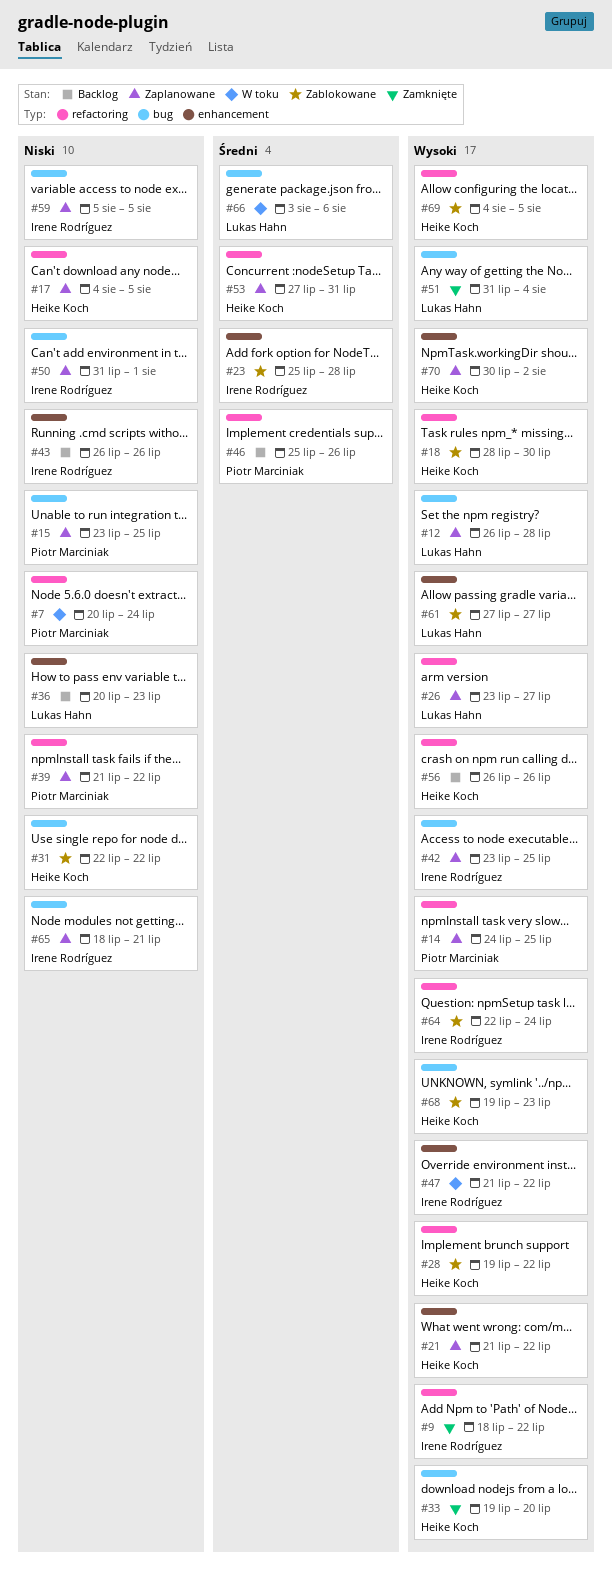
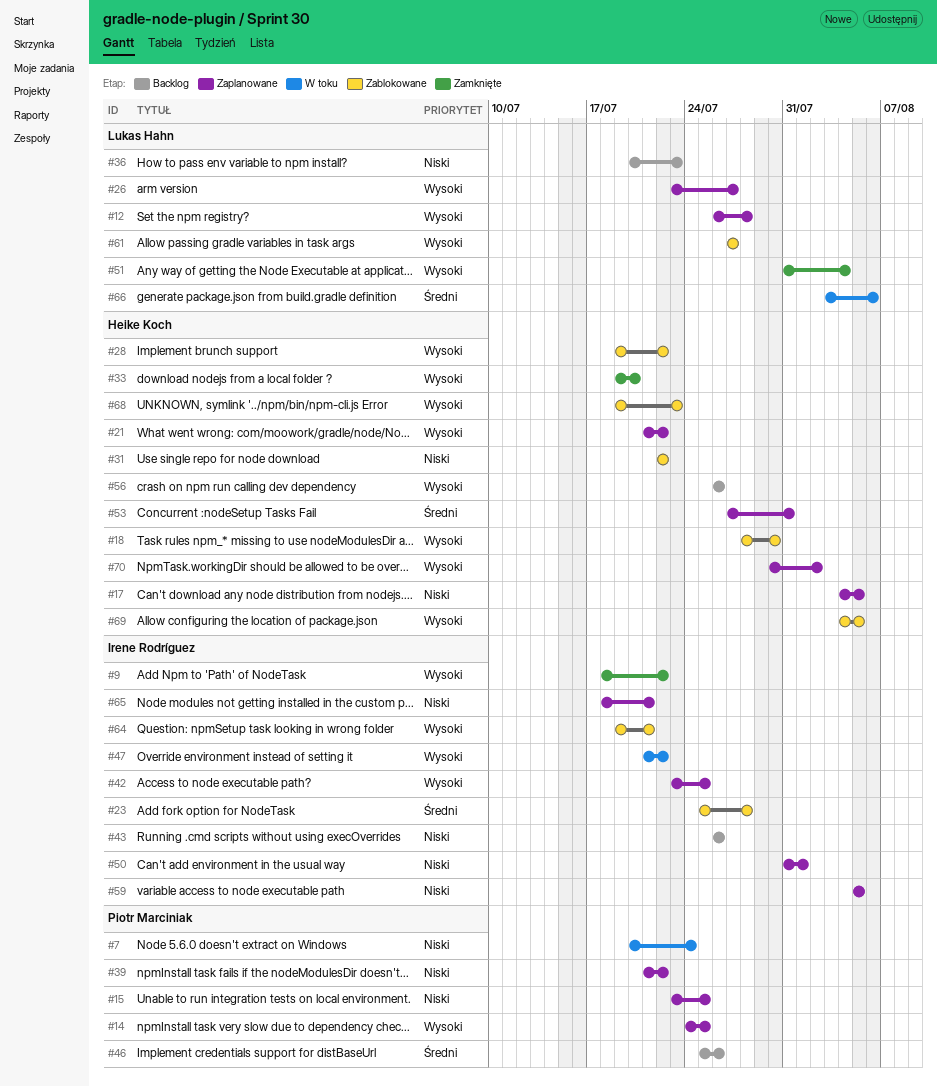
#64, start: Jul 22 -> Jul 19
#64, due: Jul 24 -> Jul 21

